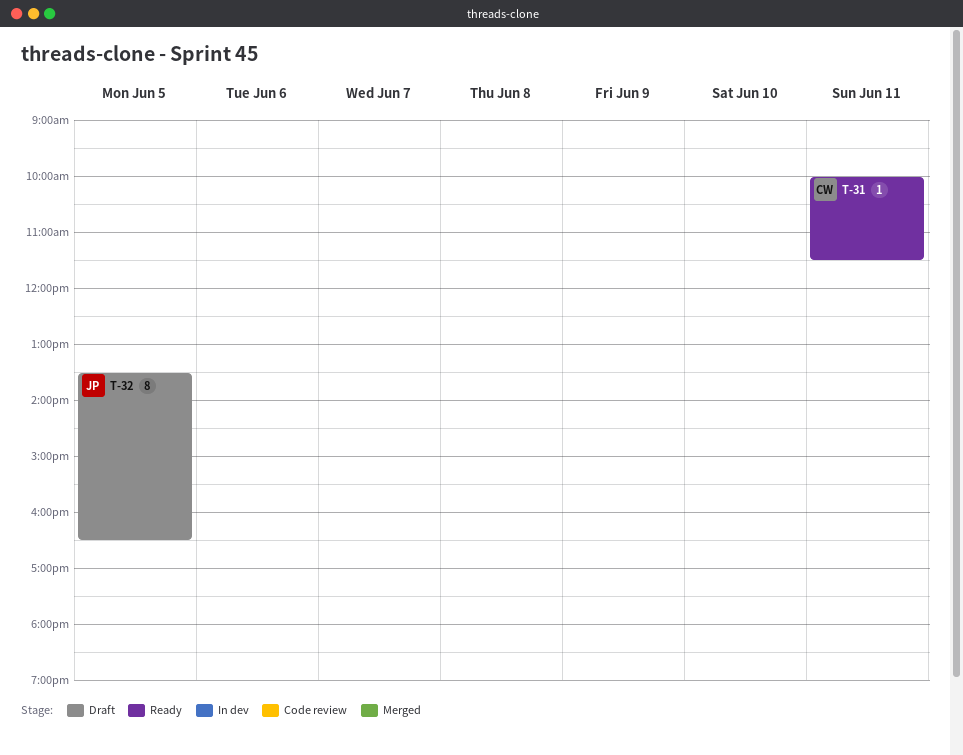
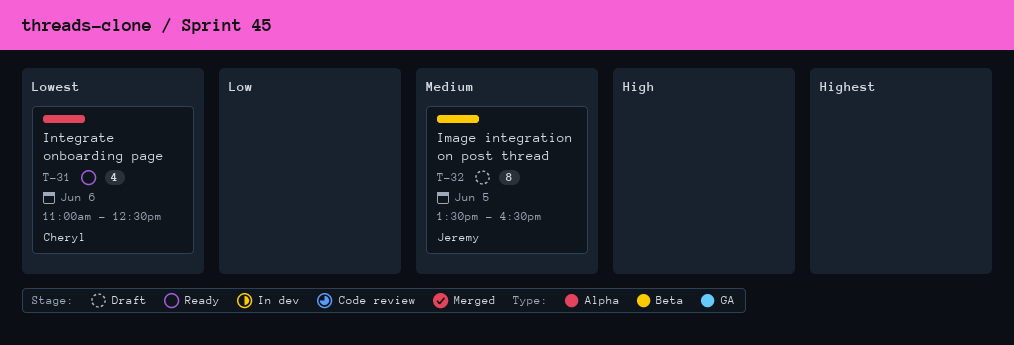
T-31, estimate: 1 -> 4
T-31, day: Jun 11 -> Jun 6
T-31, begins: 10:00 -> 11:00
T-31, ends: 11:30 -> 12:30

